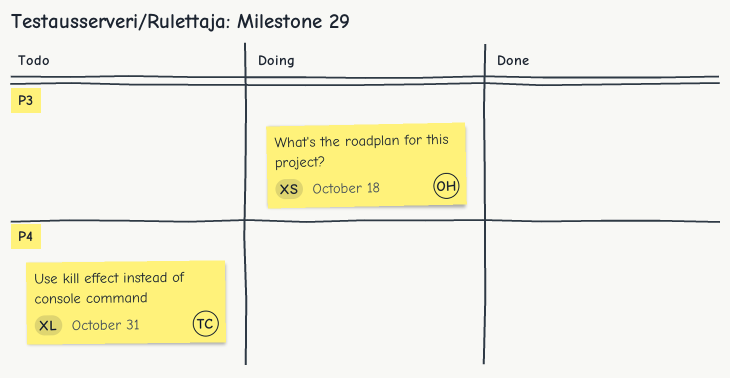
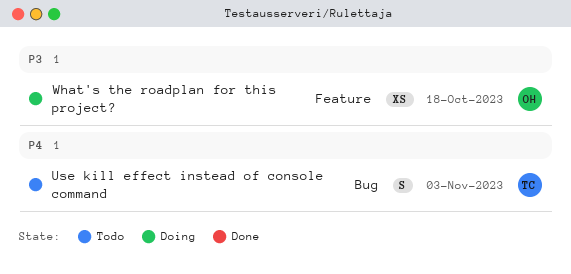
Use kill effect instead of console command, estimate: XL -> S
Use kill effect instead of console command, due: Oct 31 -> Nov 3

